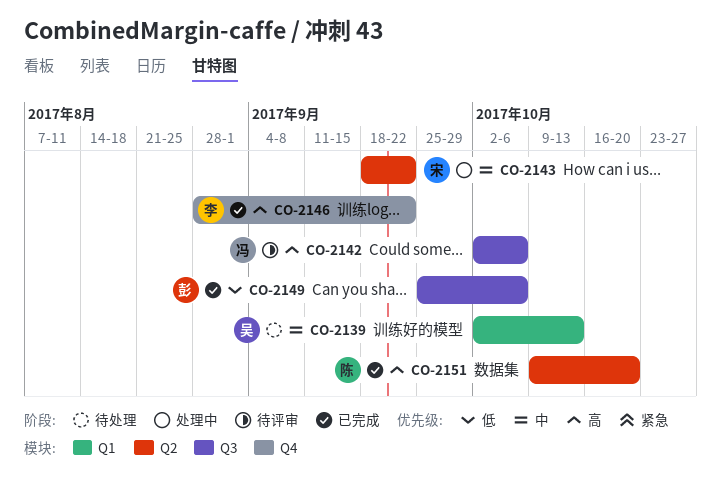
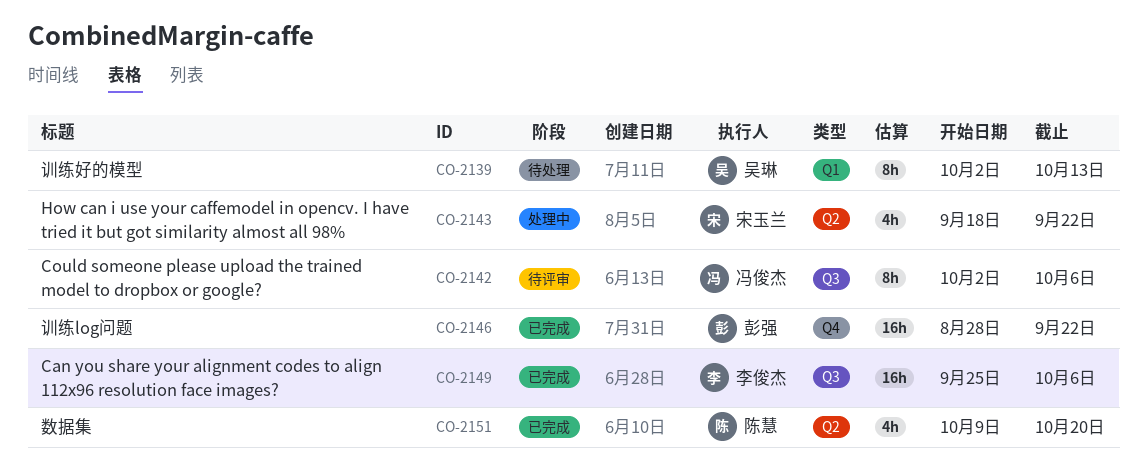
CO-2146, owner: 李俊杰 -> 彭强
CO-2149, owner: 彭强 -> 李俊杰

